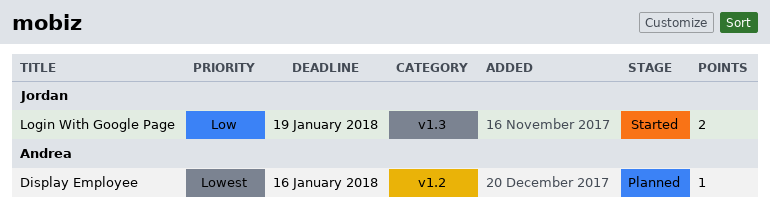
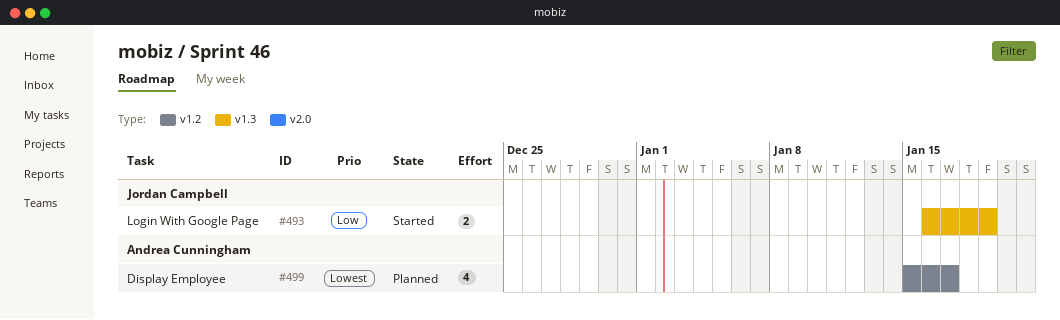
Display Employee, estimate: 1 -> 4
Display Employee, due: Jan 16 -> Jan 17

